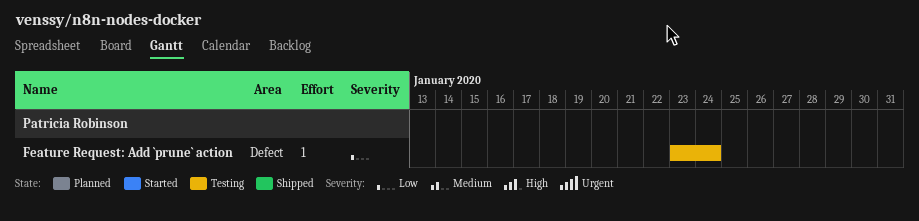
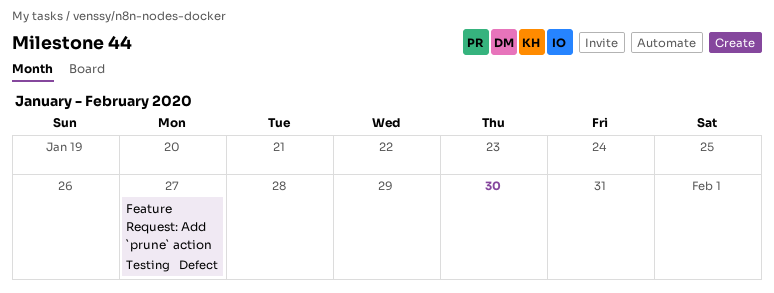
Feature Request: Add `prune` action, due: Jan 24 -> Jan 27

